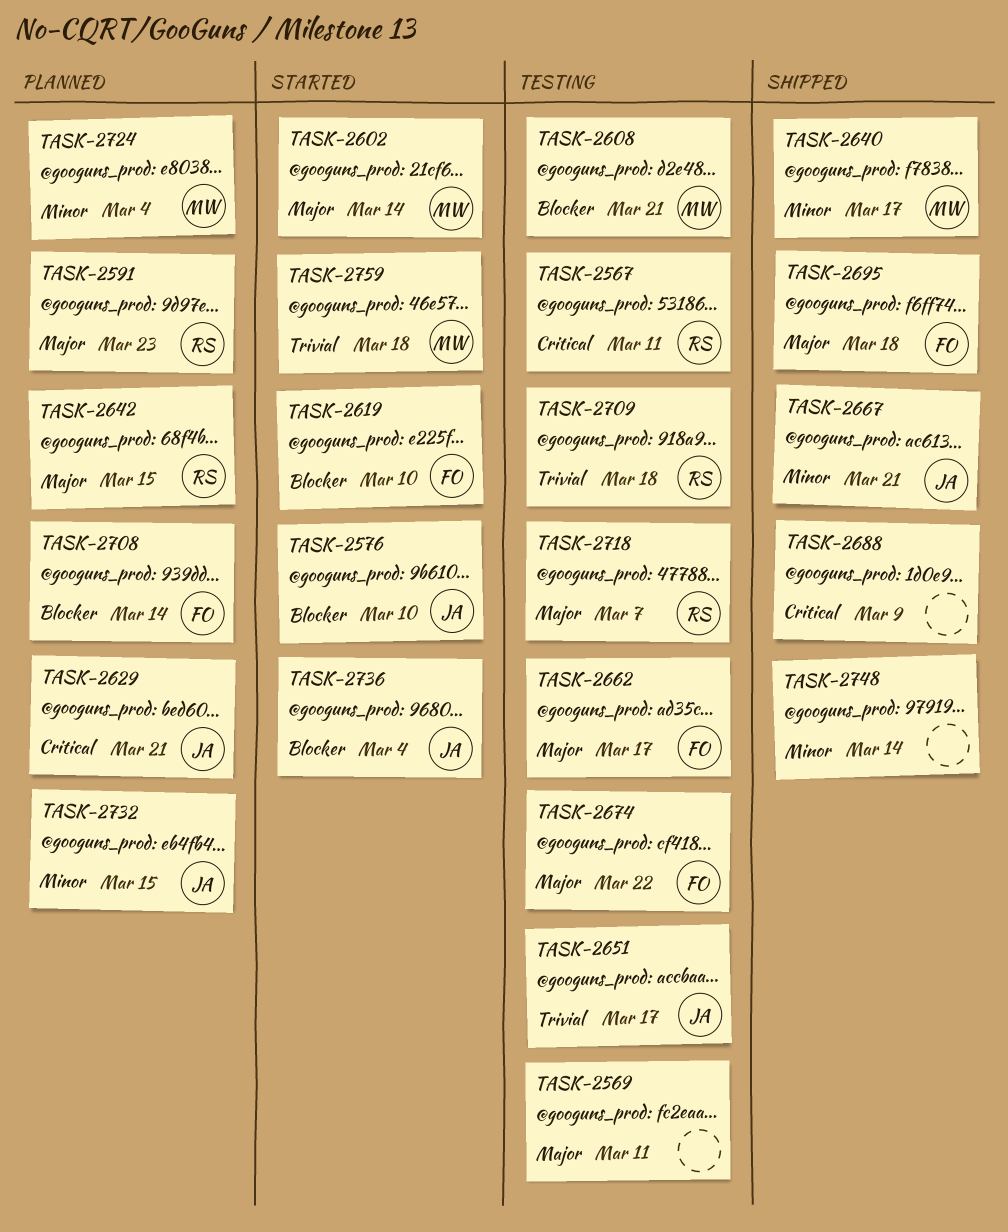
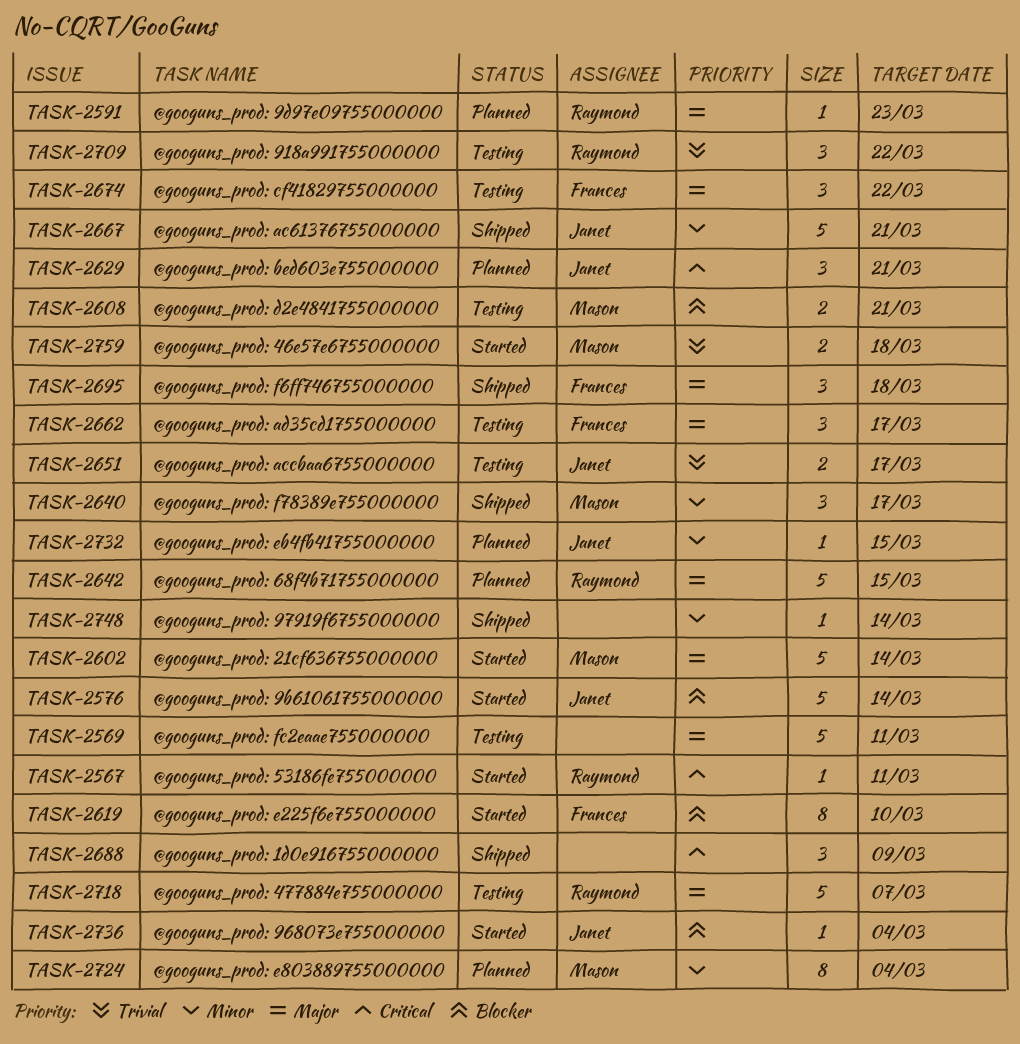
TASK-2567, status: Testing -> Started
TASK-2576, due: Mar 10 -> Mar 14
TASK-2708: present -> none
TASK-2709, due: Mar 18 -> Mar 22

